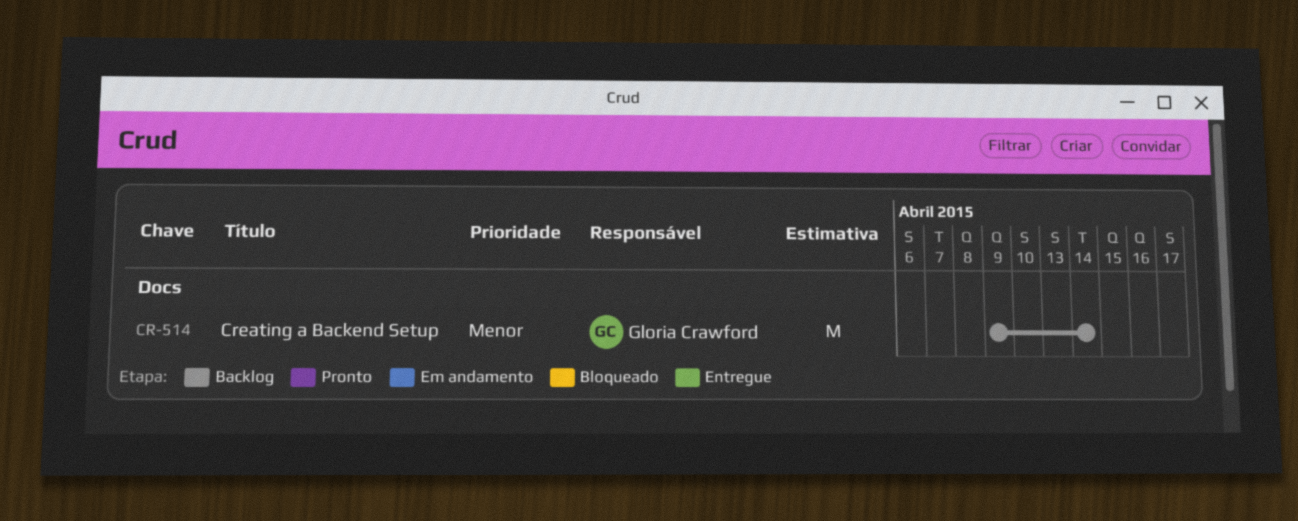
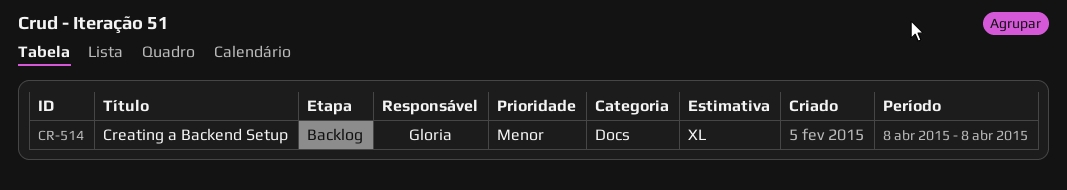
CR-514, estimate: M -> XL
CR-514, start: Apr 9 -> Apr 8
CR-514, due: Apr 14 -> Apr 8

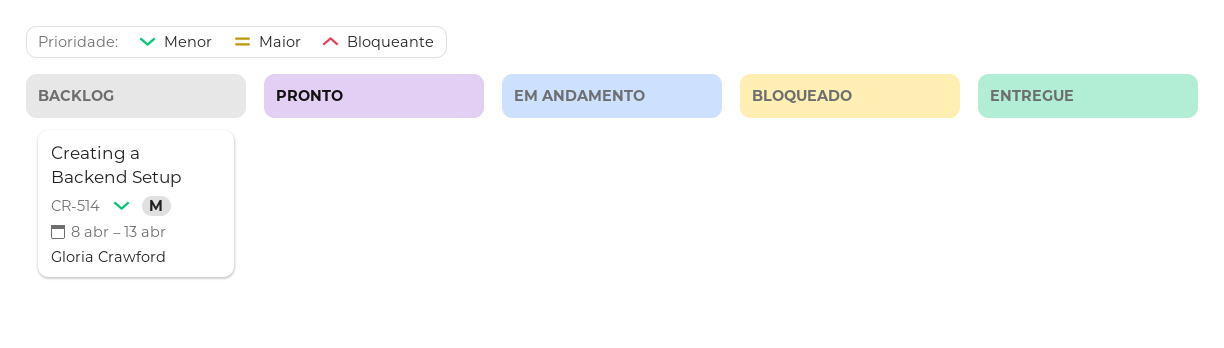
CR-514, estimate: XL -> M
CR-514, due: Apr 8 -> Apr 13

